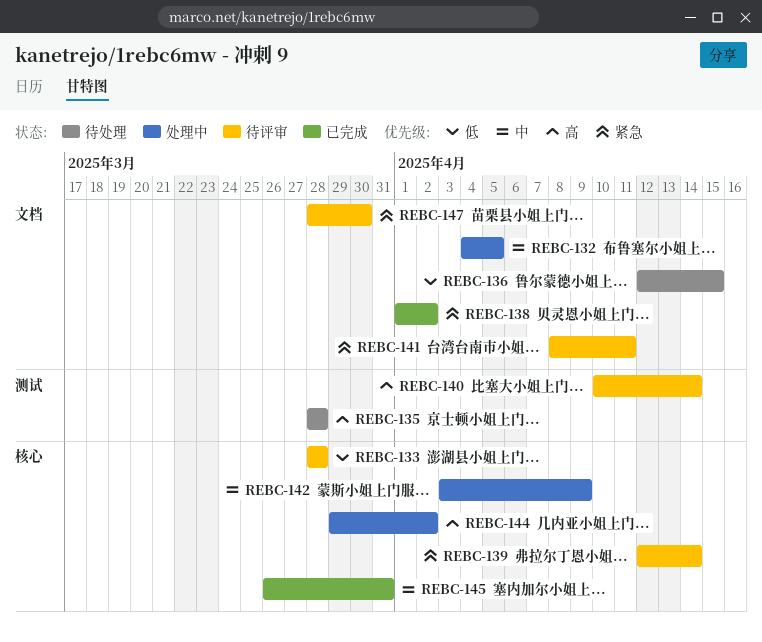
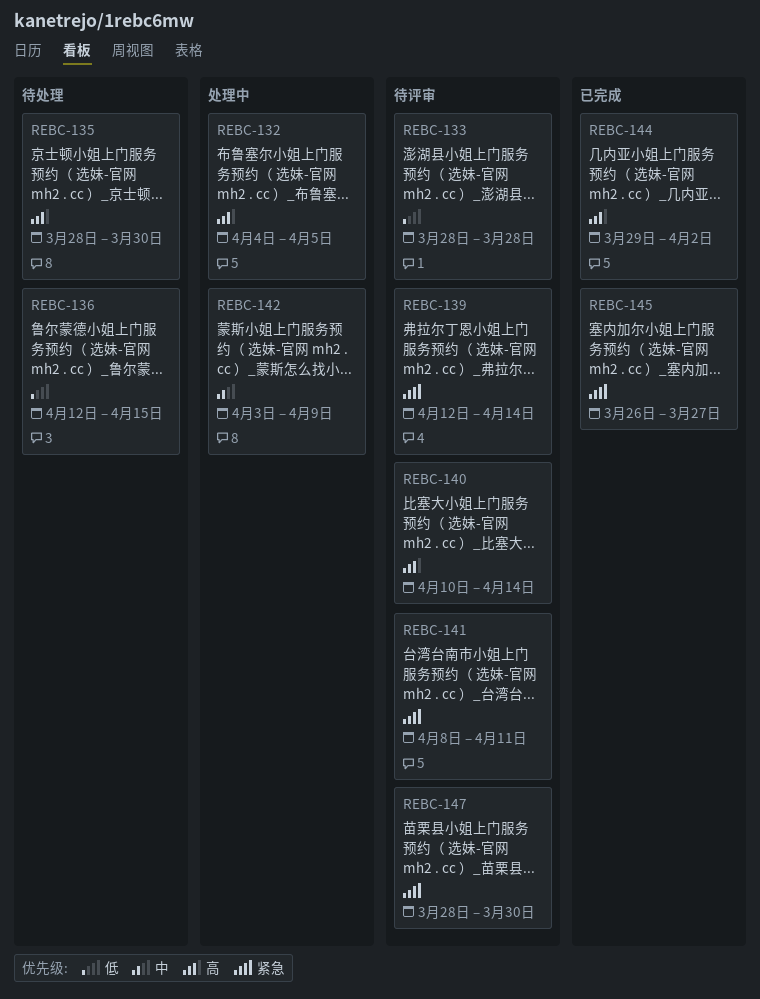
REBC-132, priority: 中 -> 高
REBC-135, due: Mar 28 -> Mar 30
REBC-138: present -> none
REBC-144, status: 处理中 -> 已完成
REBC-145, priority: 中 -> 紧急
REBC-145, due: Mar 31 -> Mar 27

